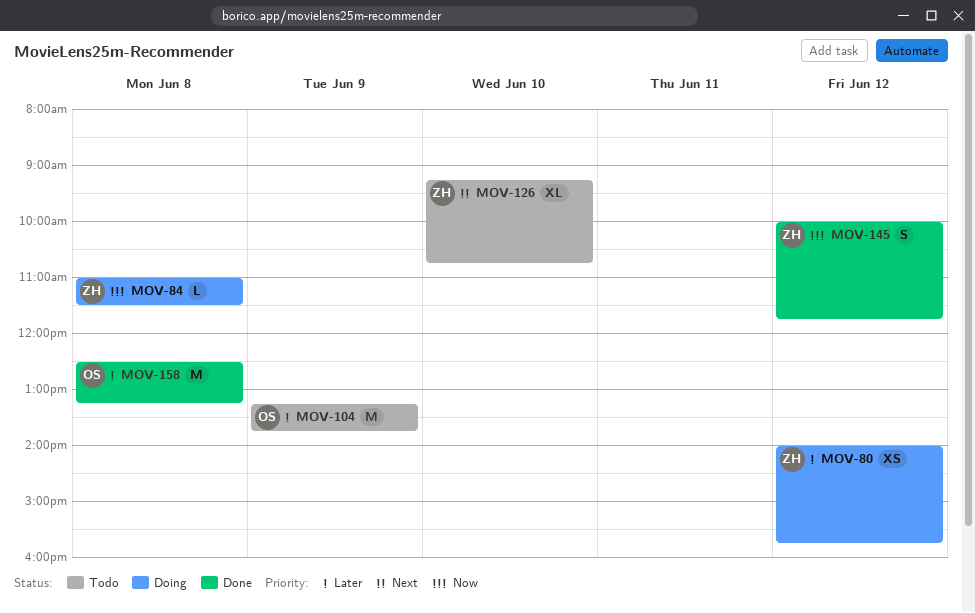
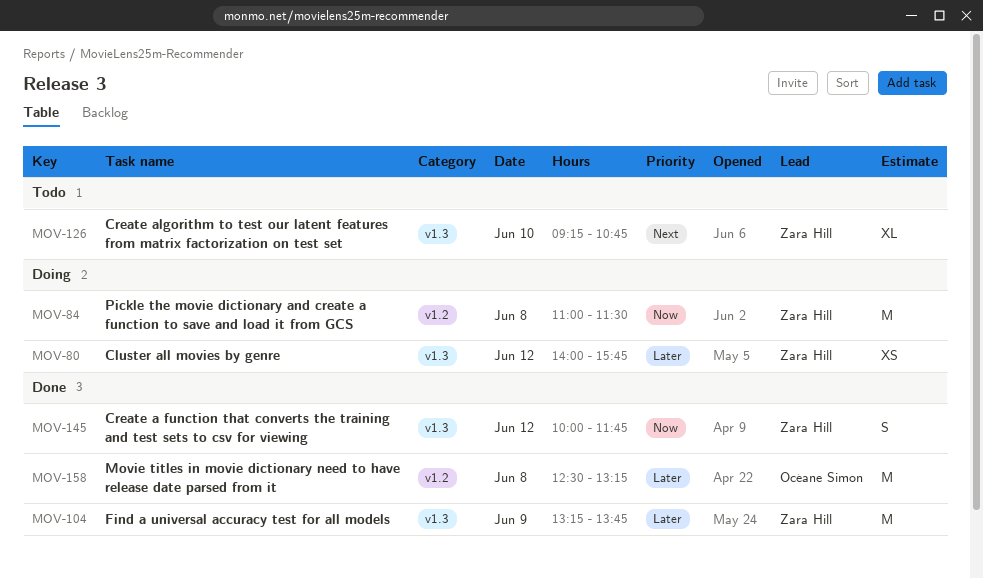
MOV-84, estimate: L -> M
MOV-104, status: Todo -> Done
MOV-104, owner: Océane Simon -> Zara Hill

